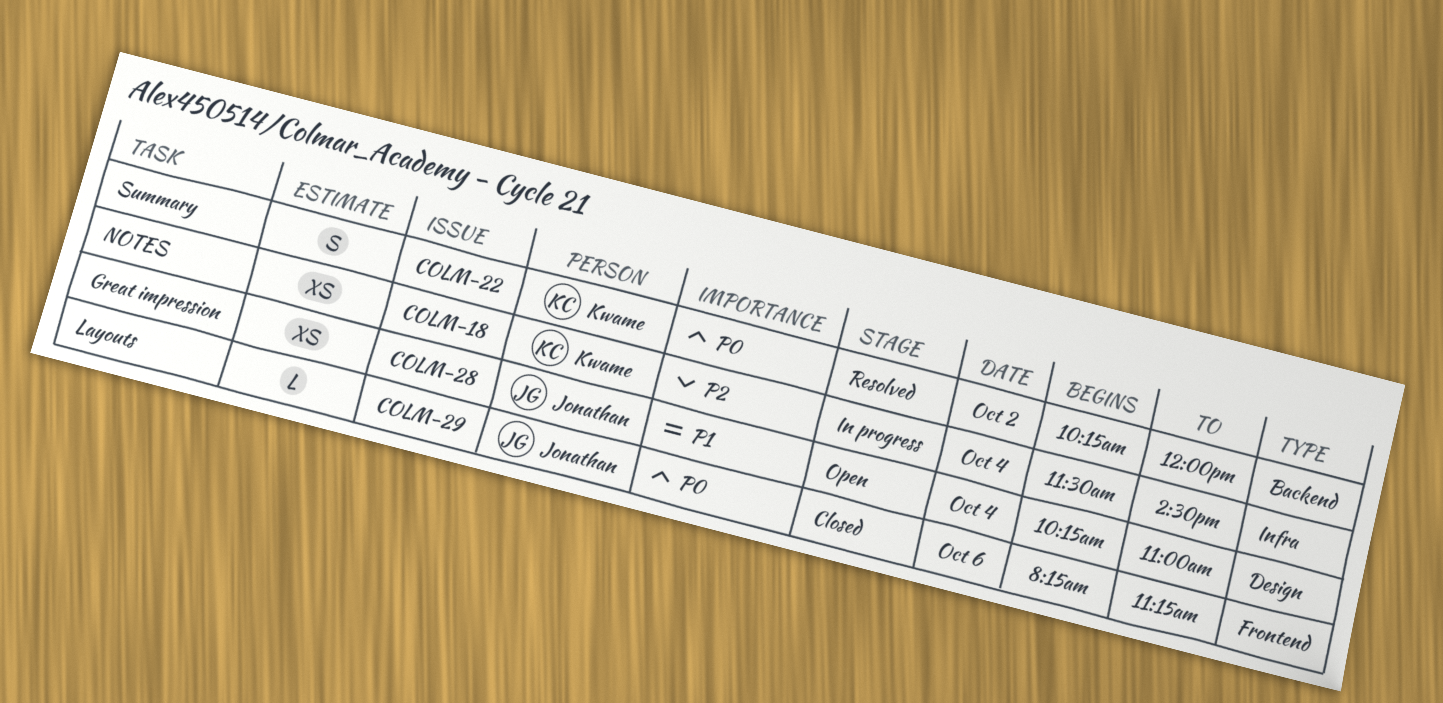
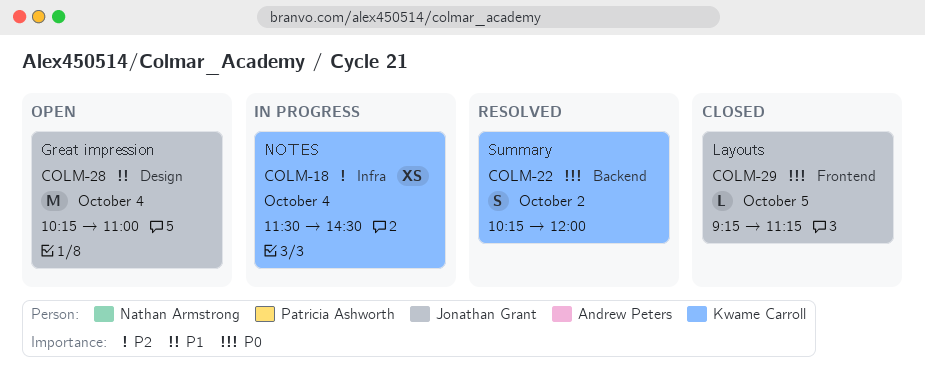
COLM-28, estimate: XS -> M
COLM-29, day: Oct 6 -> Oct 5
COLM-29, begins: 08:15 -> 09:15

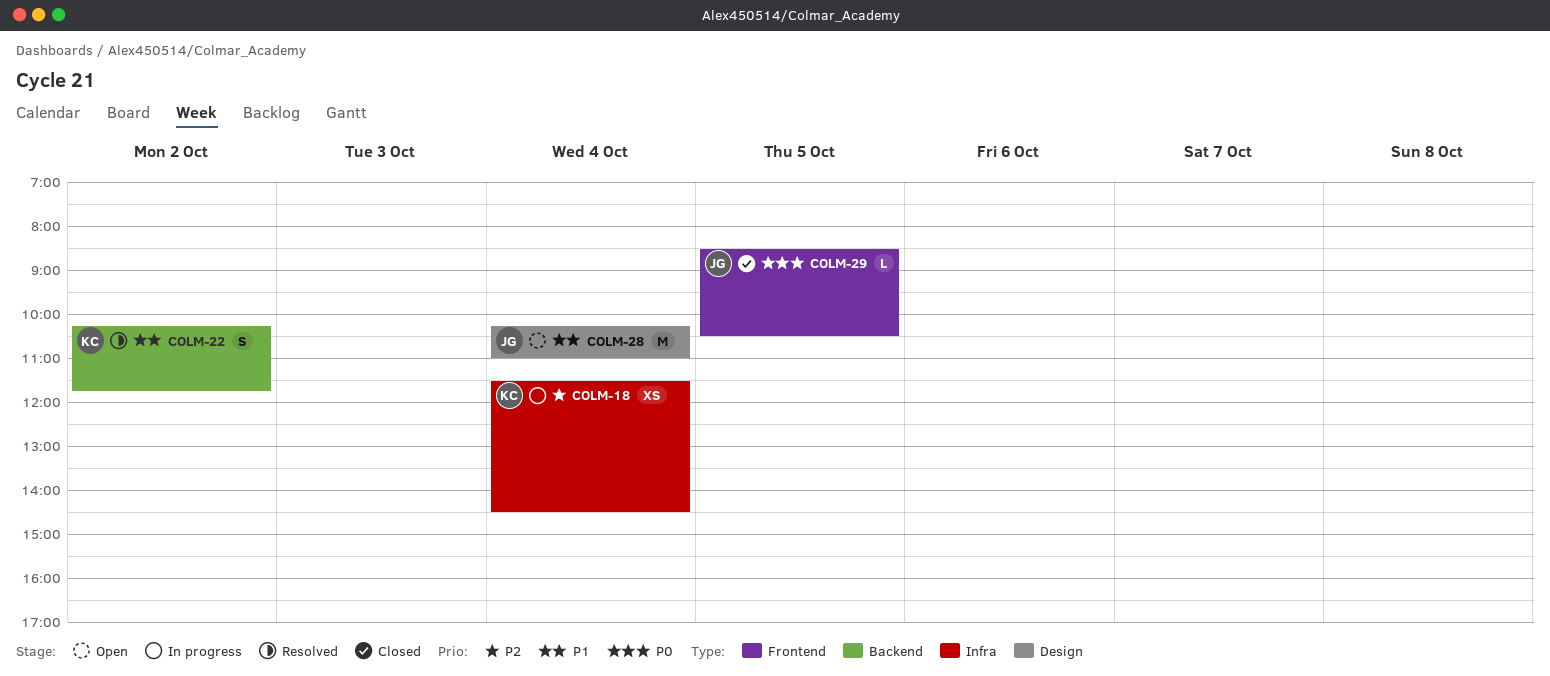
COLM-22, priority: P0 -> P1
COLM-22, ends: 12:00 -> 11:45
COLM-29, begins: 09:15 -> 08:30
COLM-29, ends: 11:15 -> 10:30

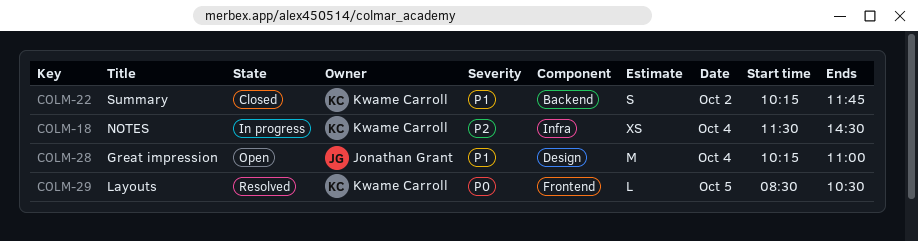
COLM-22, status: Resolved -> Closed
COLM-29, status: Closed -> Resolved
COLM-29, owner: Jonathan Grant -> Kwame Carroll

